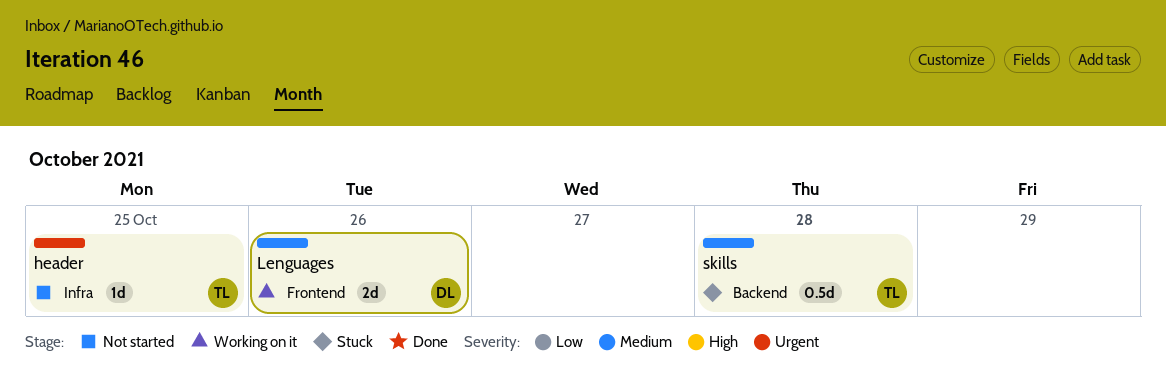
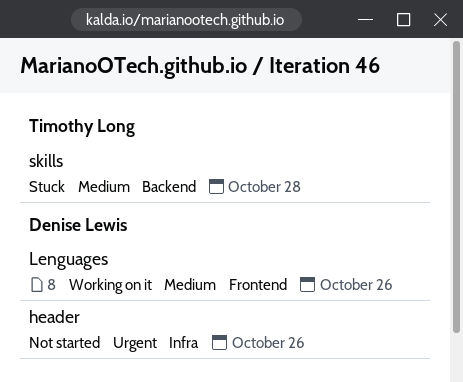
header, owner: Timothy Long -> Denise Lewis
header, due: Oct 25 -> Oct 26

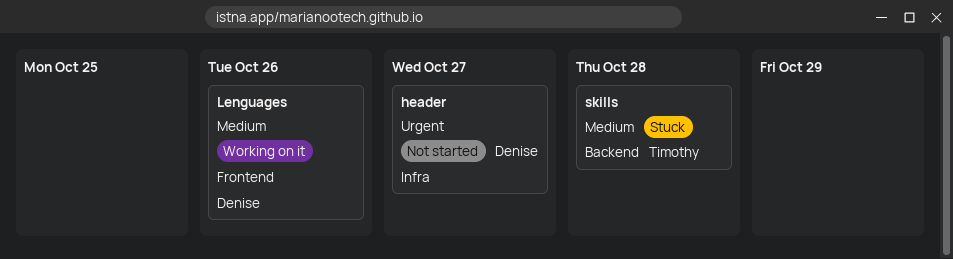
header, due: Oct 26 -> Oct 27

